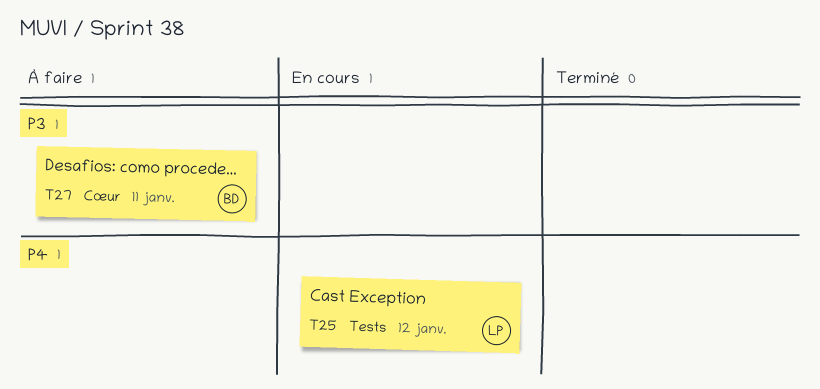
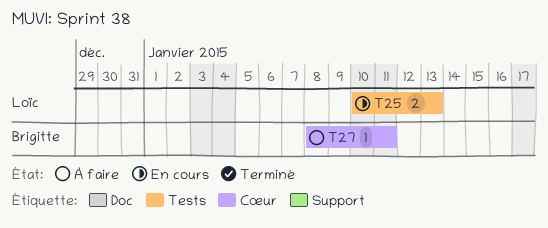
T25, due: Jan 12 -> Jan 13

